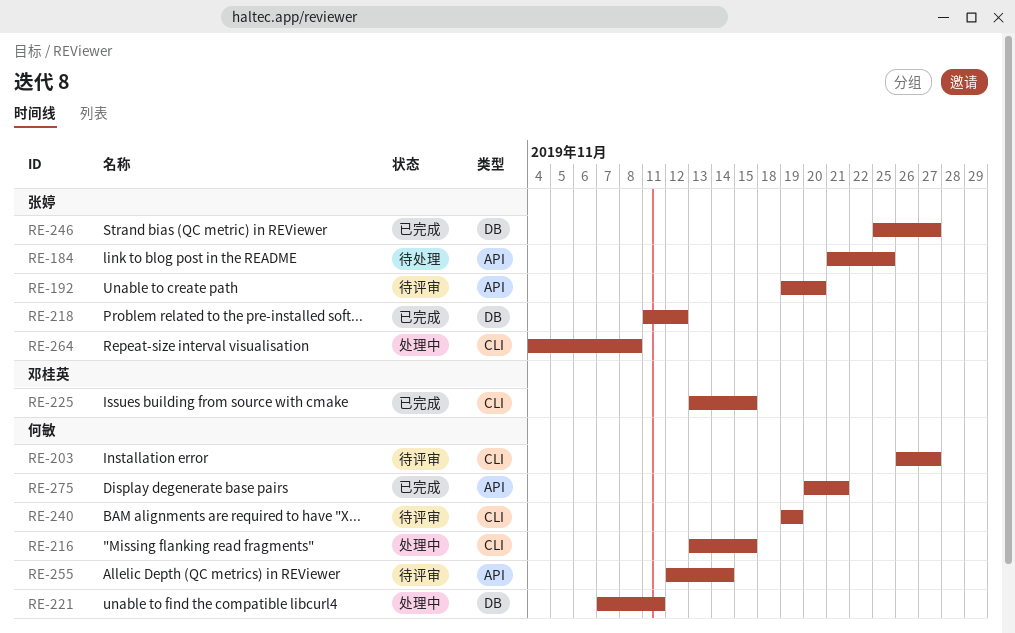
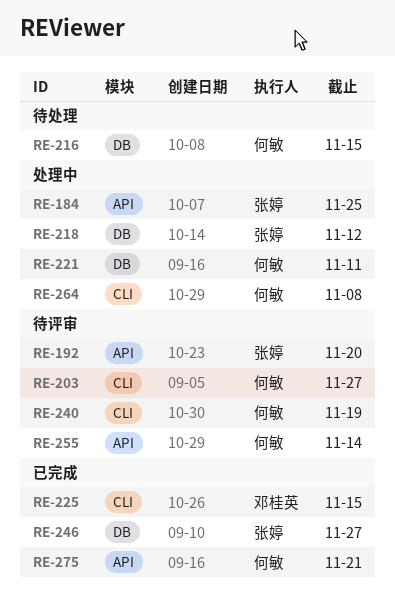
RE-184, status: 待处理 -> 处理中
RE-216, status: 处理中 -> 待处理
RE-216, label: CLI -> DB
RE-218, status: 已完成 -> 处理中
RE-264, owner: 张婷 -> 何敏

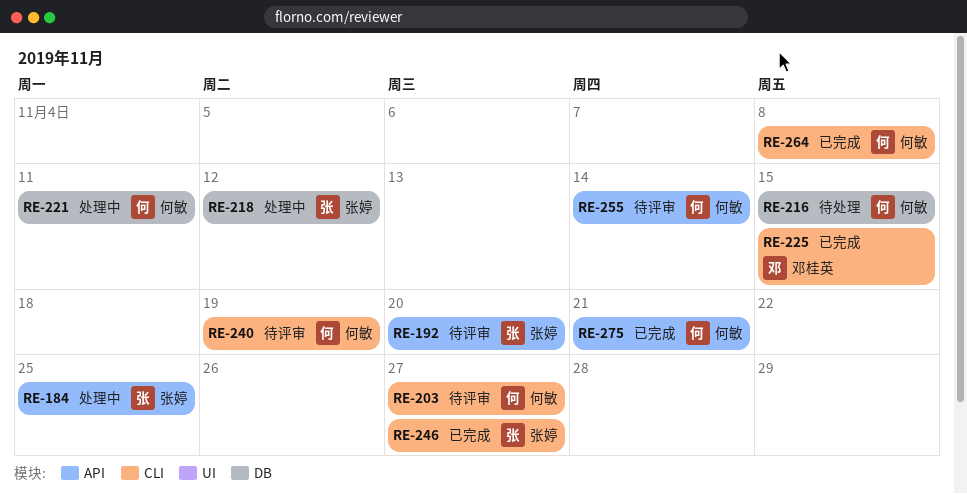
RE-246, label: DB -> CLI
RE-264, status: 处理中 -> 已完成

